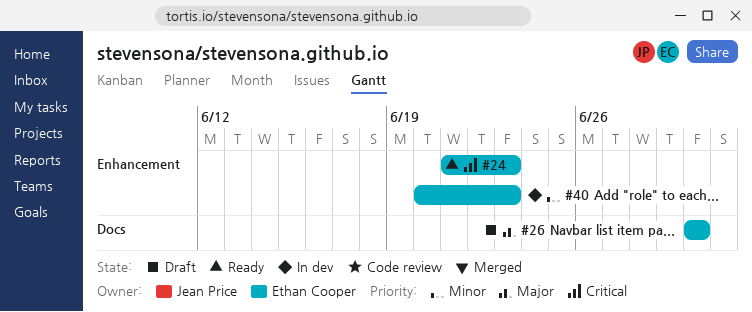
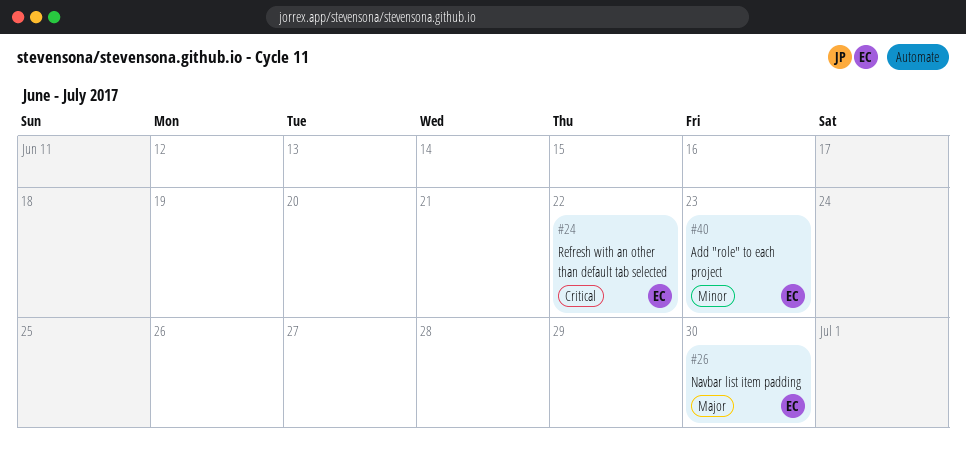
#24, due: Jun 23 -> Jun 22

